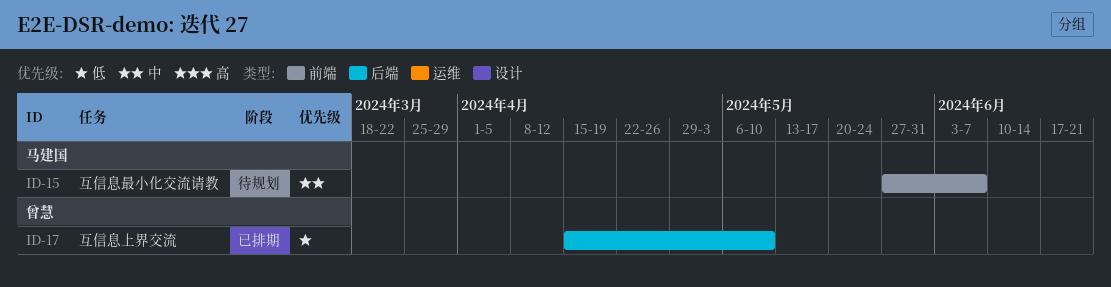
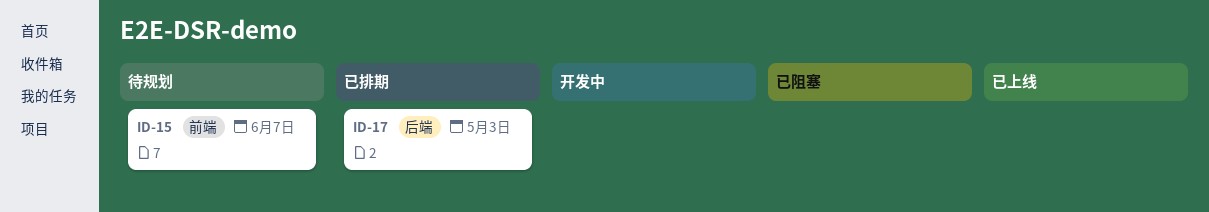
ID-17, due: May 10 -> May 3

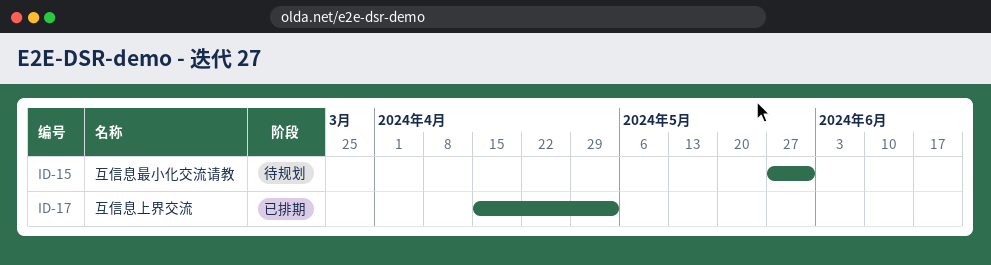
ID-15, due: Jun 7 -> May 31

